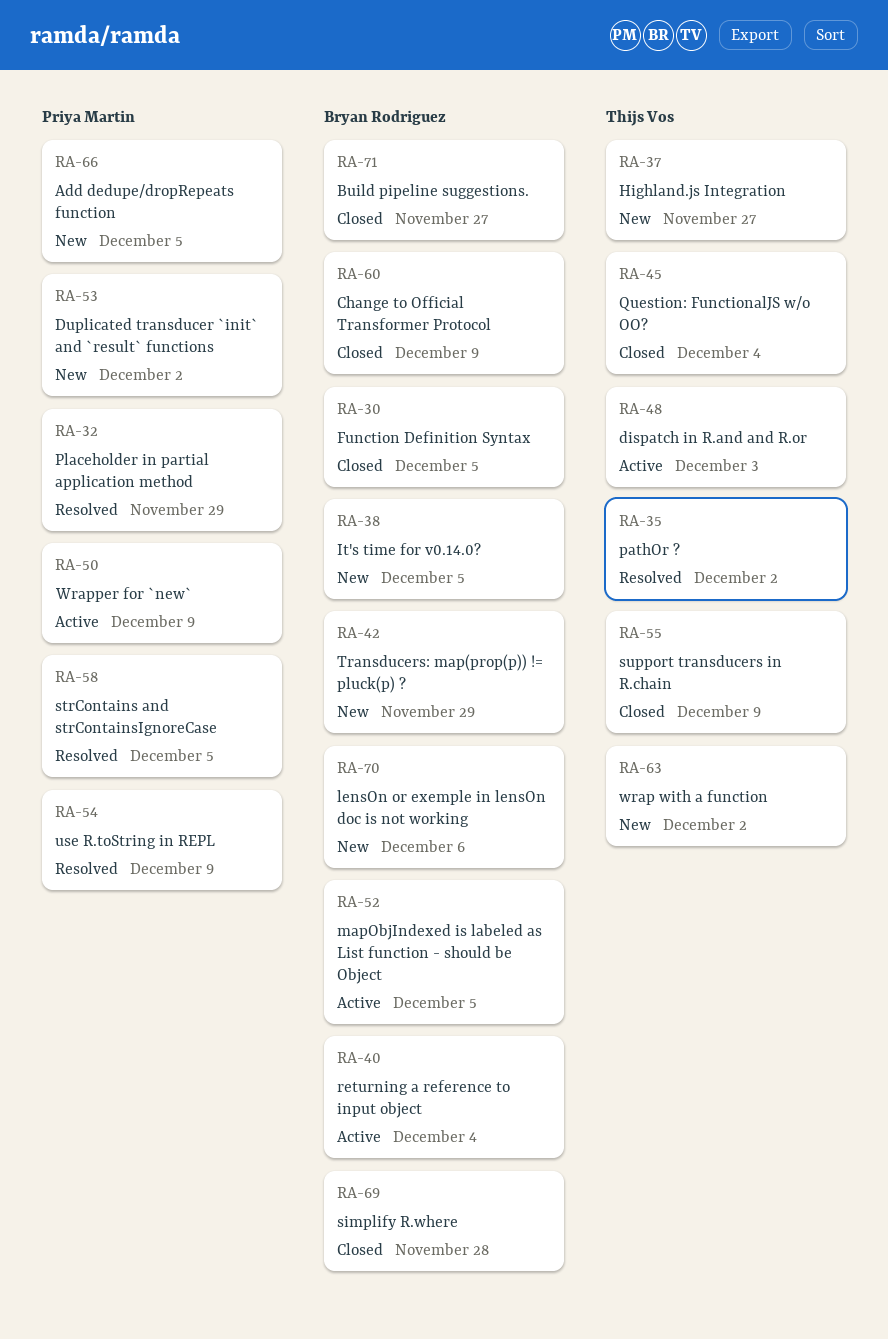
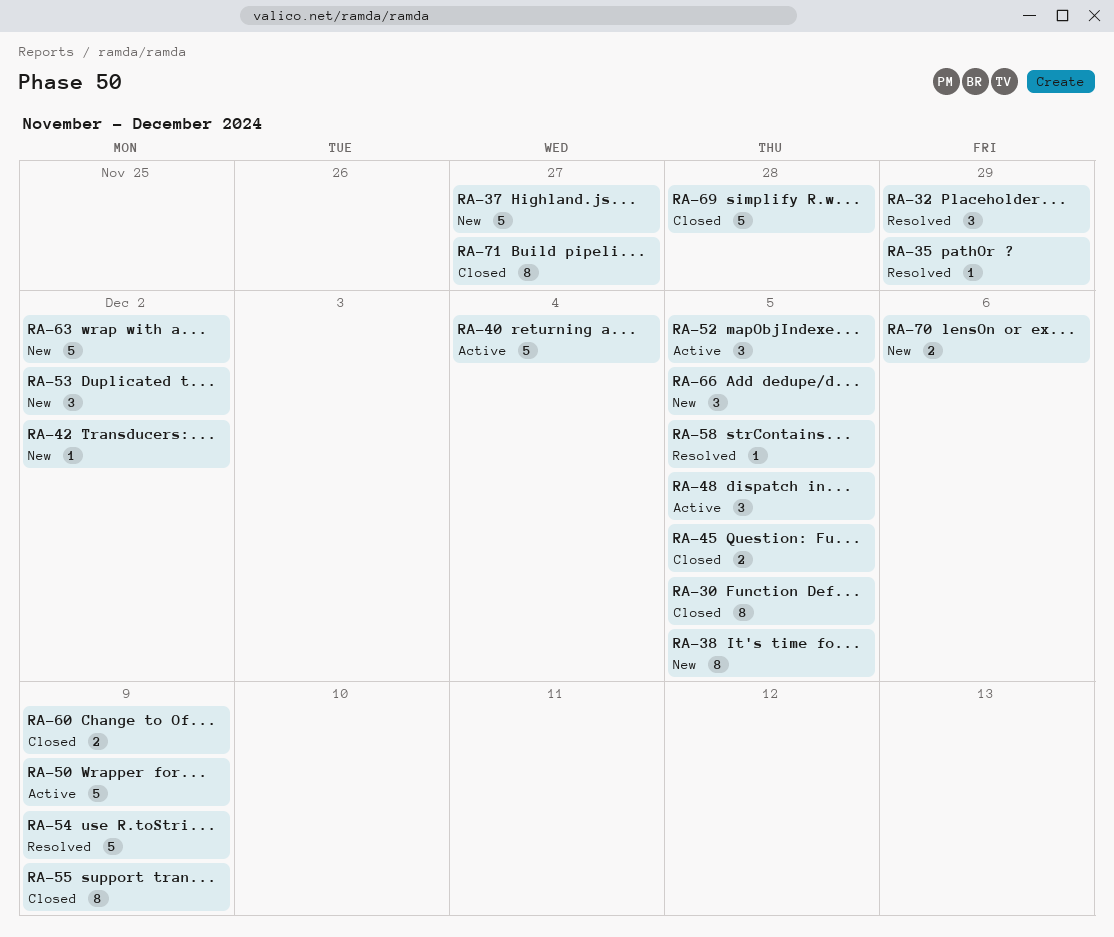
RA-35, due: Dec 2 -> Nov 29
RA-42, due: Nov 29 -> Dec 2
RA-45, due: Dec 4 -> Dec 5
RA-48, due: Dec 3 -> Dec 5

